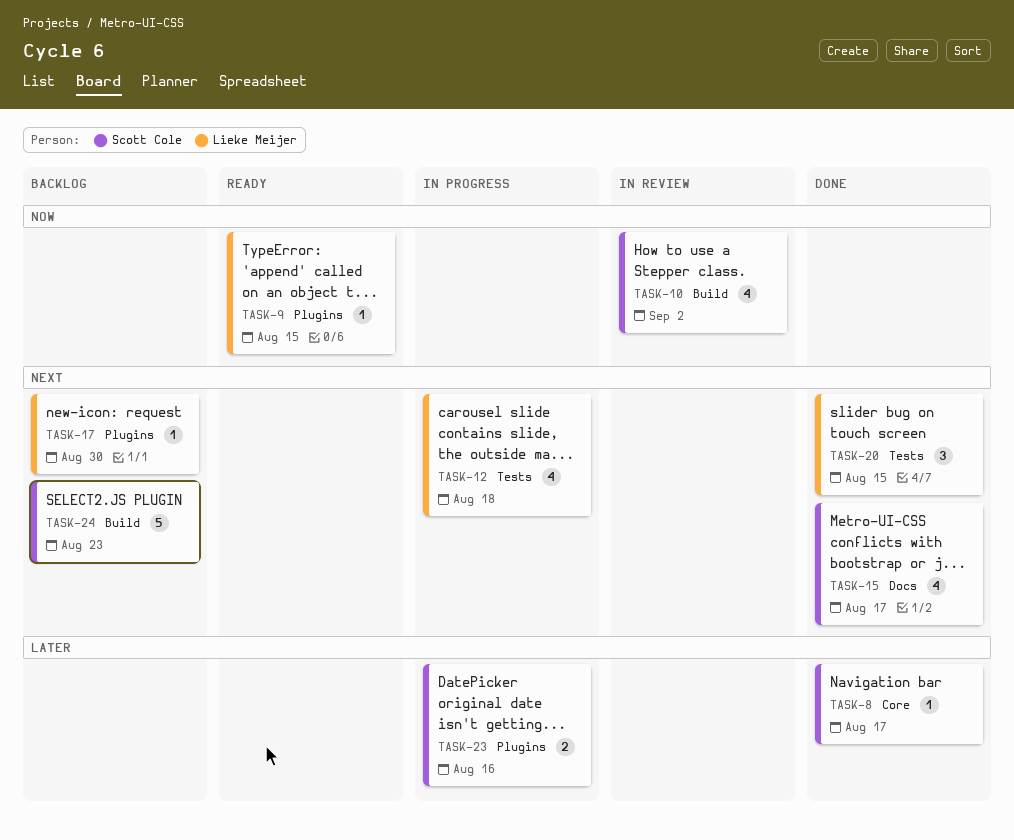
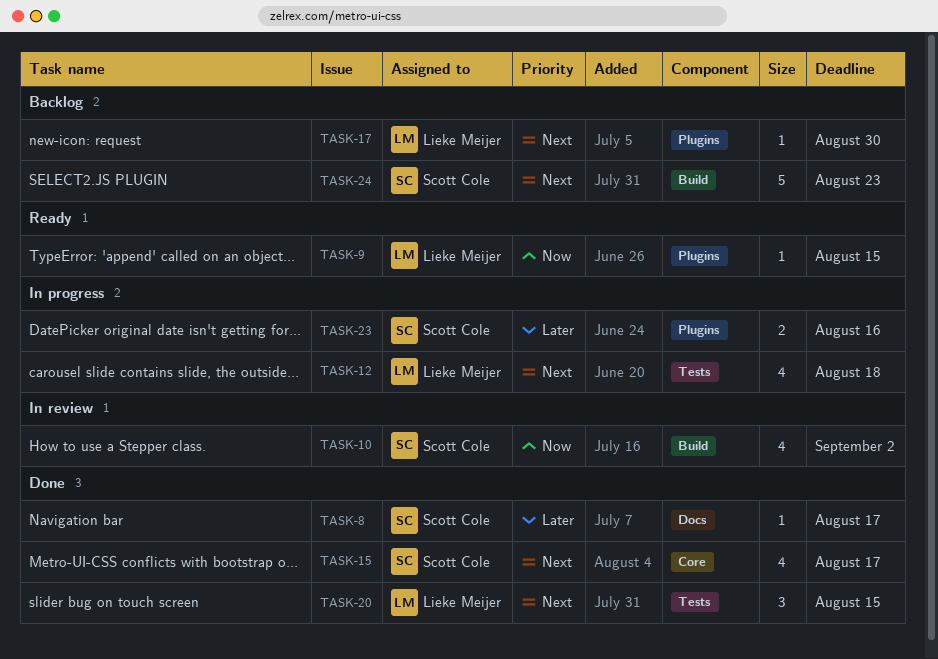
TASK-8, label: Core -> Docs
TASK-15, label: Docs -> Core

